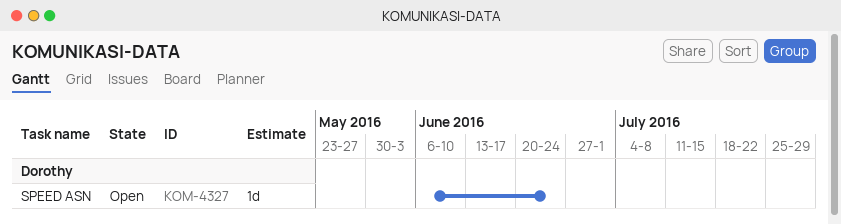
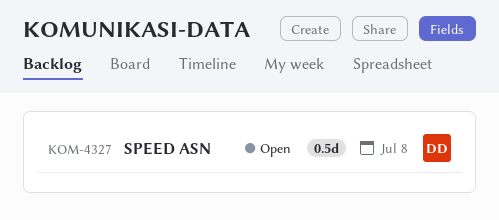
KOM-4327, estimate: 1d -> 0.5d
KOM-4327, due: Jun 24 -> Jul 8

